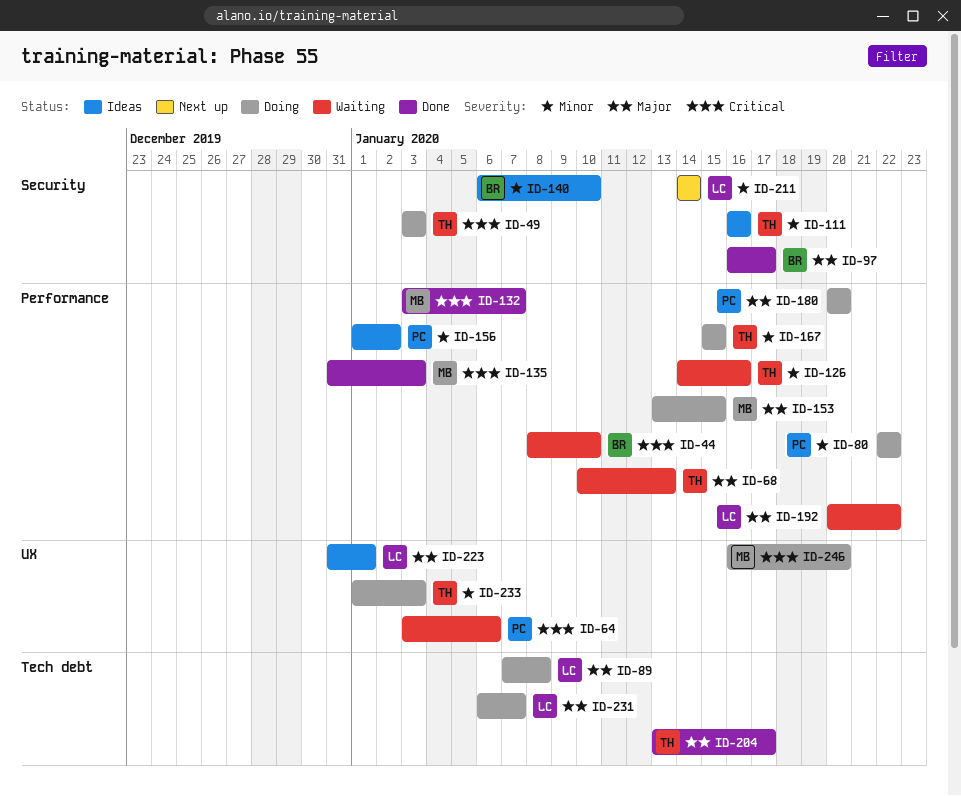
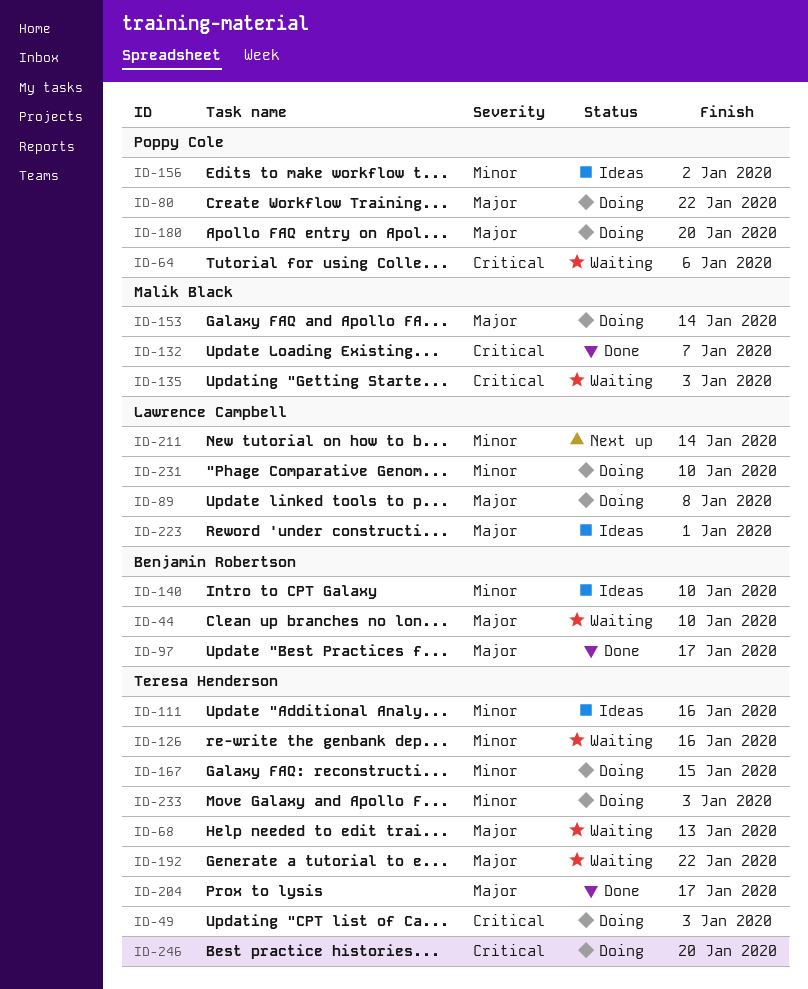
ID-44, priority: Critical -> Major
ID-80, priority: Minor -> Major
ID-135, status: Done -> Waiting
ID-153, due: Jan 15 -> Jan 14
ID-192, owner: Lawrence Campbell -> Teresa Henderson
ID-231, priority: Major -> Minor
ID-231, due: Jan 7 -> Jan 10
ID-246, owner: Malik Black -> Teresa Henderson

